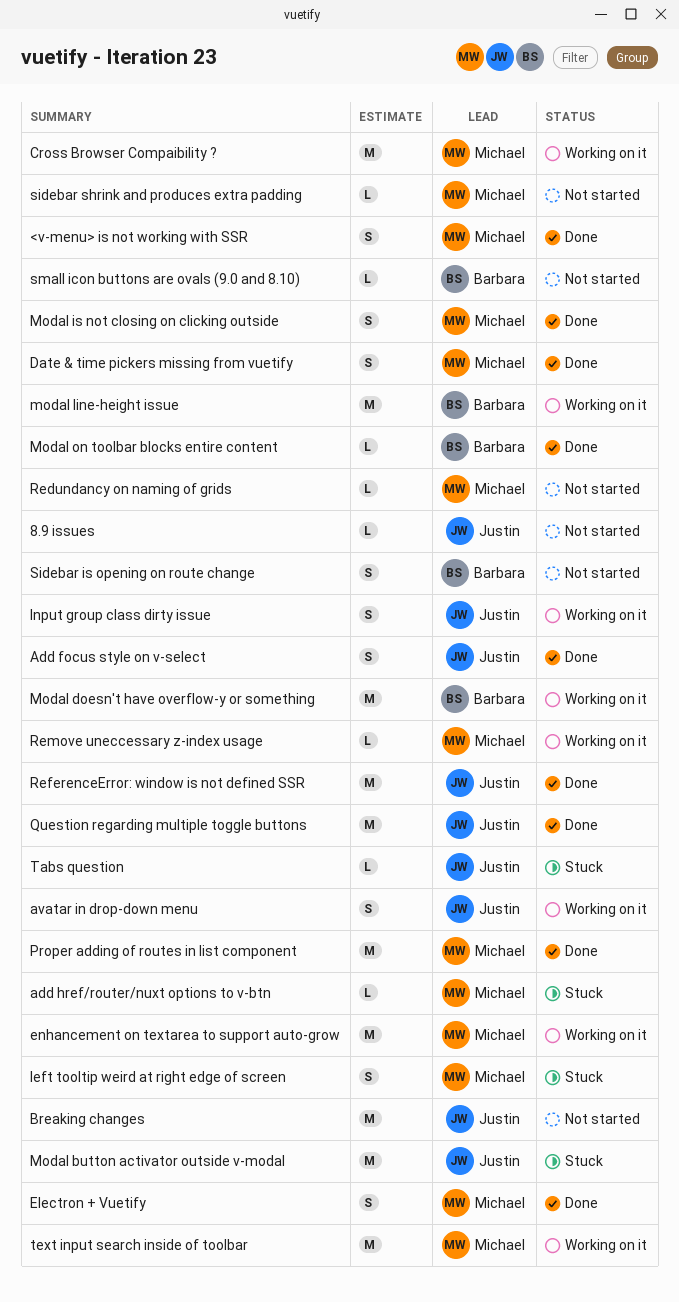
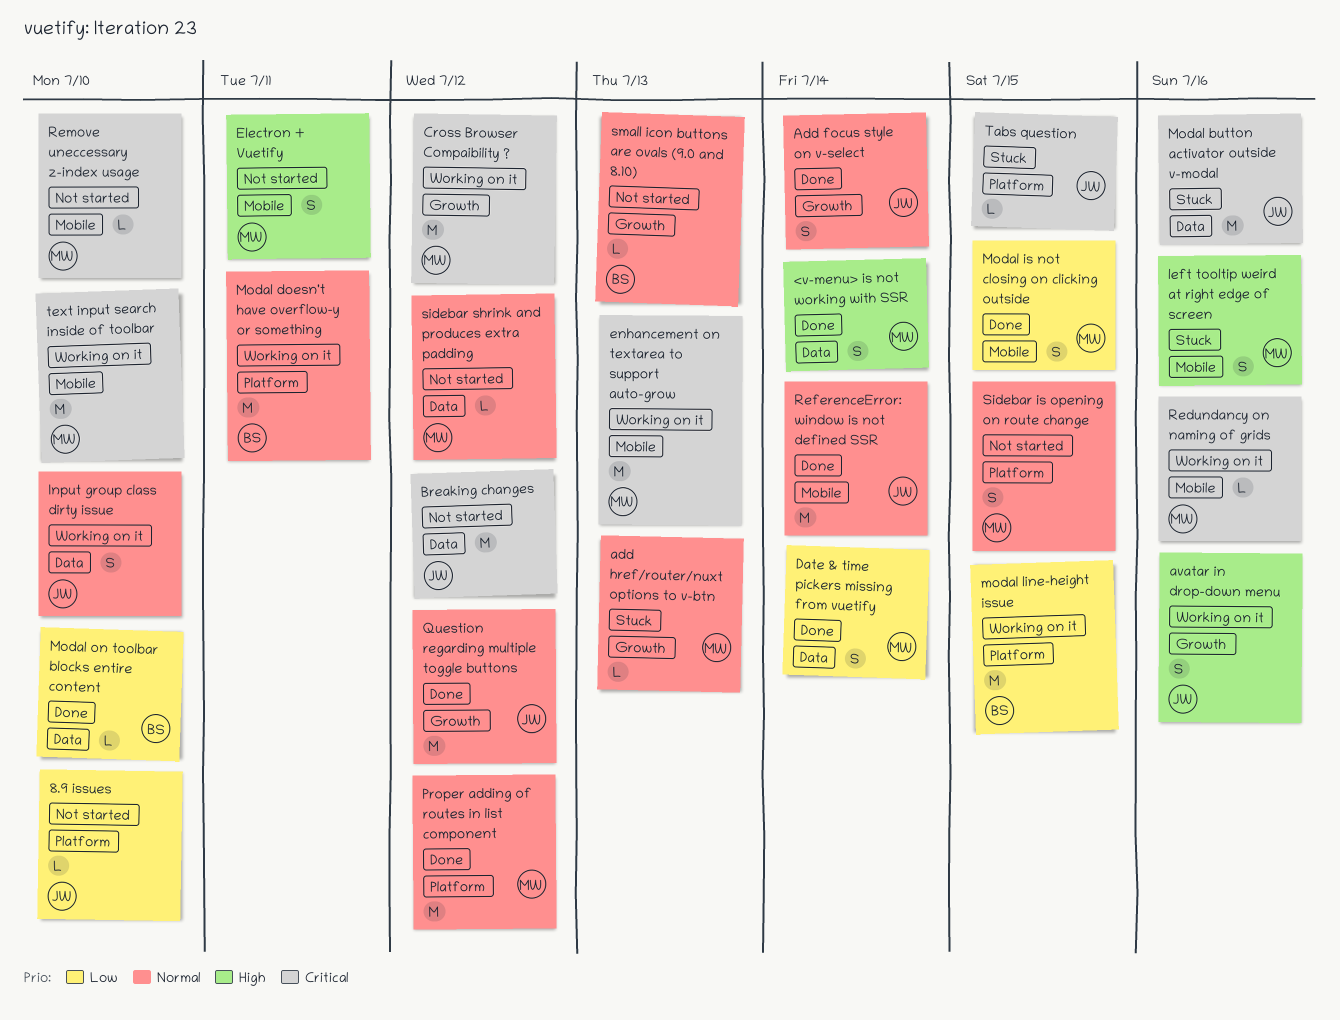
Electron + Vuetify, status: Done -> Not started
Redundancy on naming of grids, status: Not started -> Working on it
Remove uneccessary z-index usage, status: Working on it -> Not started
Sidebar is opening on route change, owner: Barbara -> Michael

